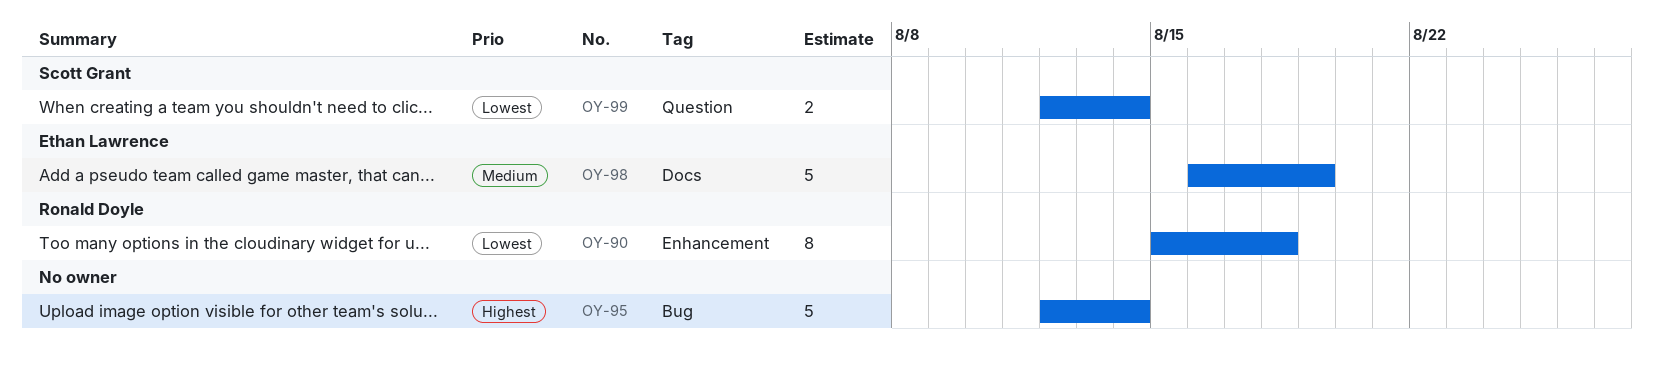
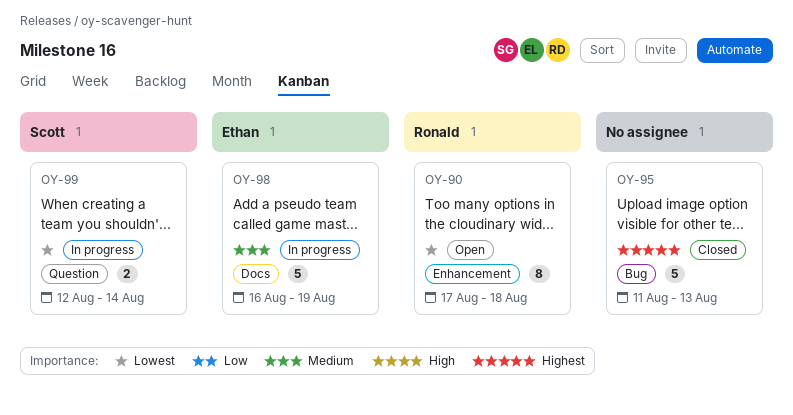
OY-90, start: Aug 15 -> Aug 17
OY-95, start: Aug 12 -> Aug 11
OY-95, due: Aug 14 -> Aug 13

